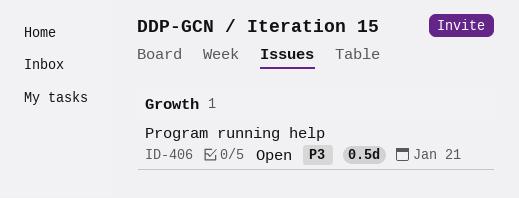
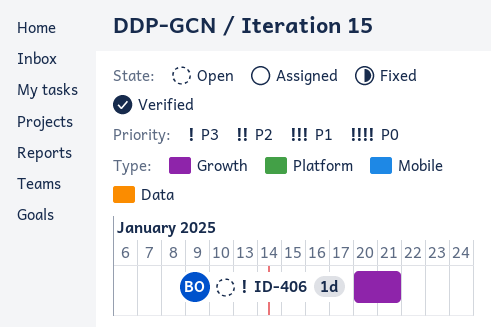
ID-406, estimate: 0.5d -> 1d

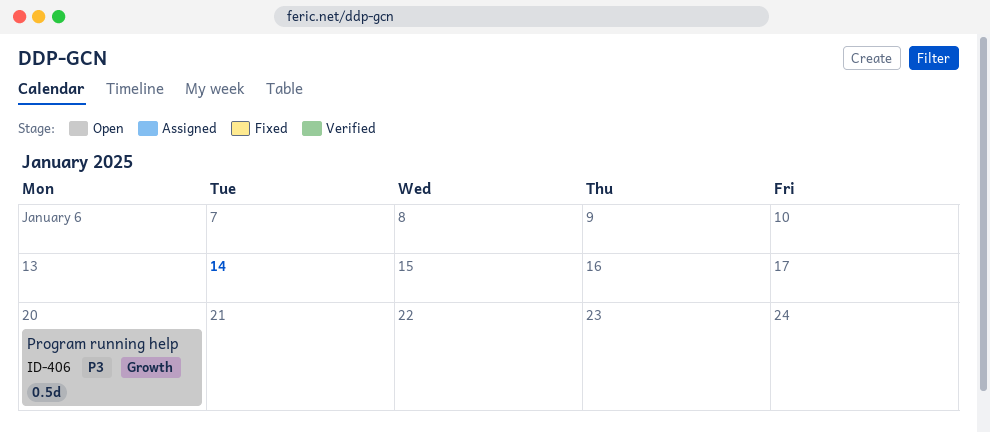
ID-406, estimate: 1d -> 0.5d
ID-406, due: Jan 21 -> Jan 20

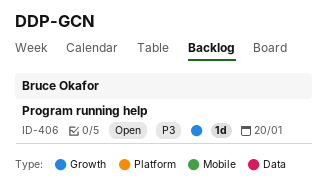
ID-406, estimate: 0.5d -> 1d

